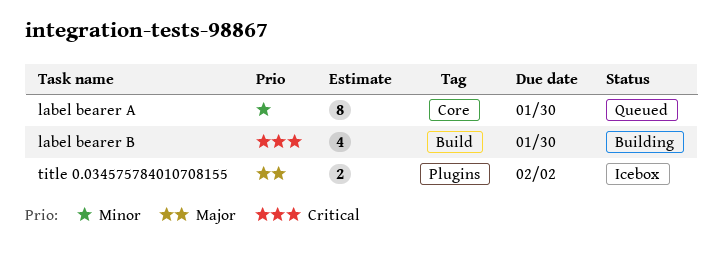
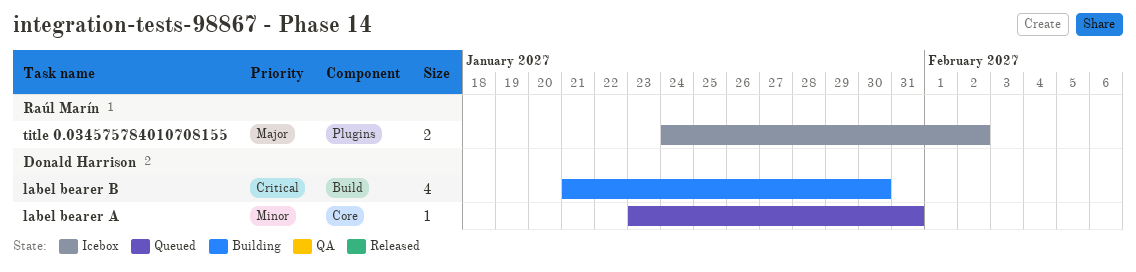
label bearer A, estimate: 8 -> 1
label bearer A, due: Jan 30 -> Jan 31

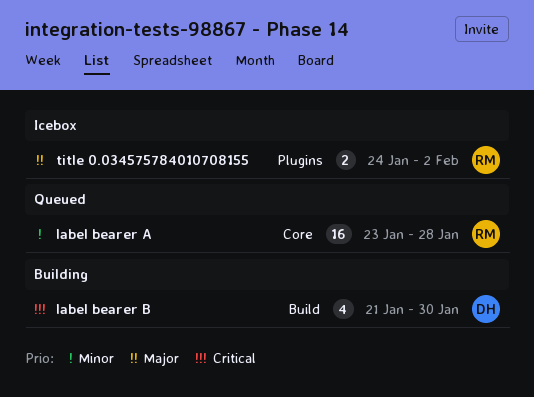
label bearer A, owner: Donald Harrison -> Raúl Marín
label bearer A, estimate: 1 -> 16
label bearer A, due: Jan 31 -> Jan 28

